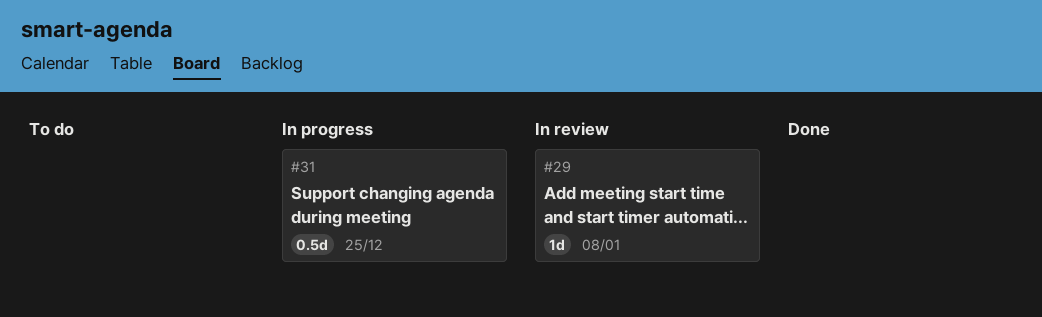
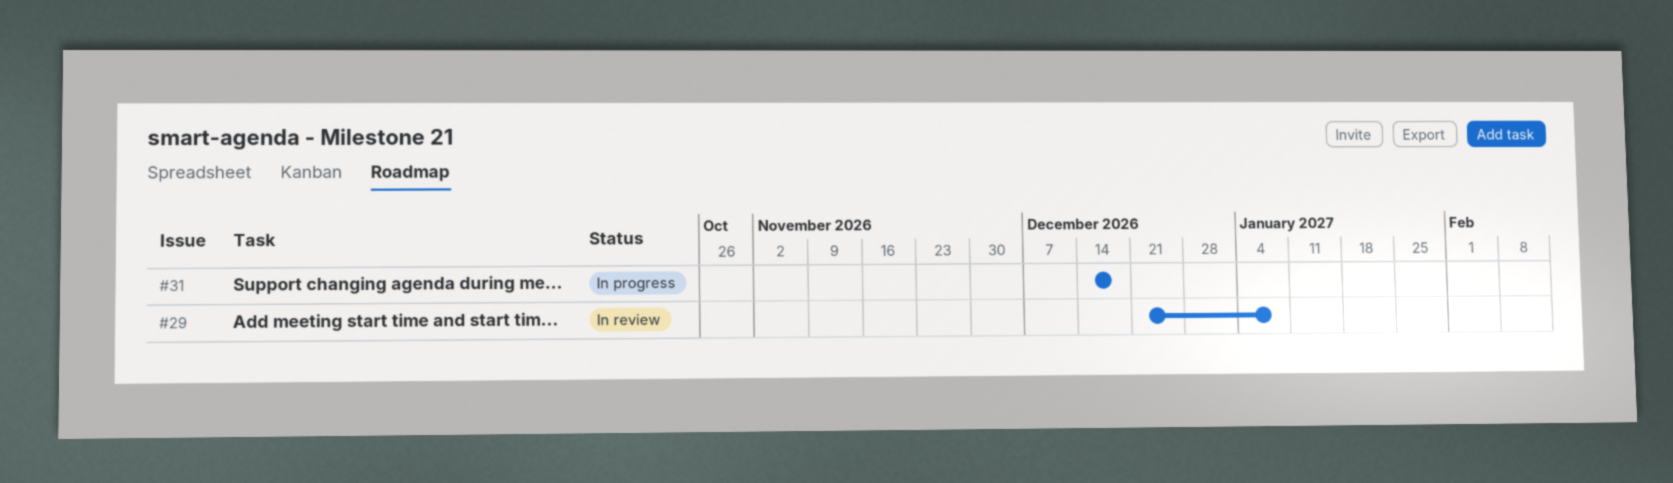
#31, due: Dec 25 -> Dec 18

